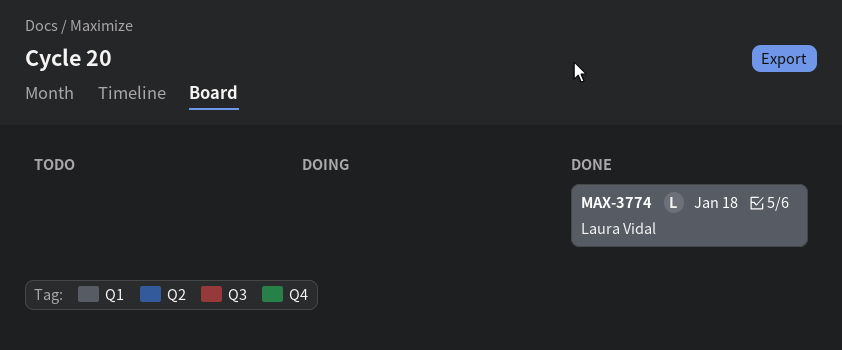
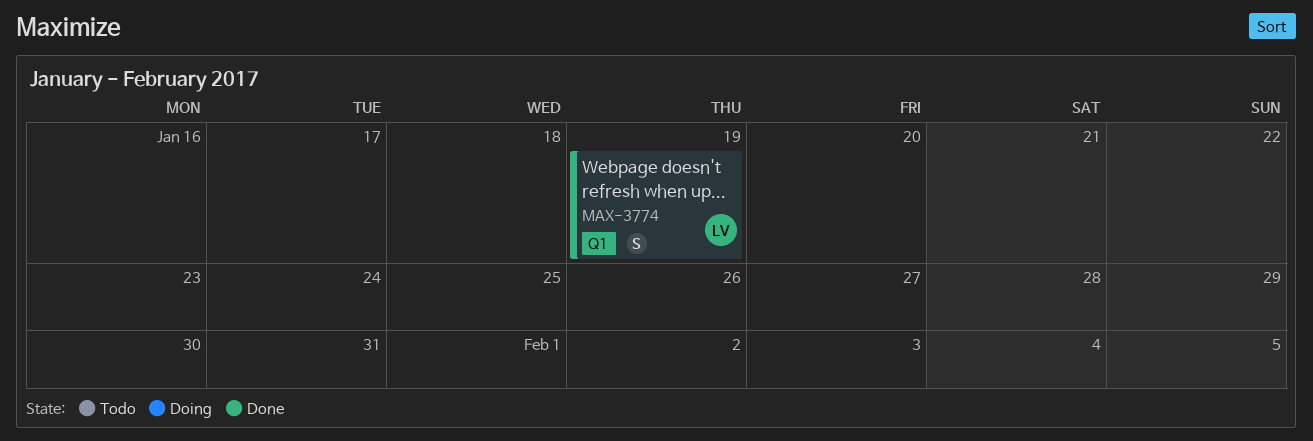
MAX-3774, estimate: L -> S
MAX-3774, due: Jan 18 -> Jan 19

